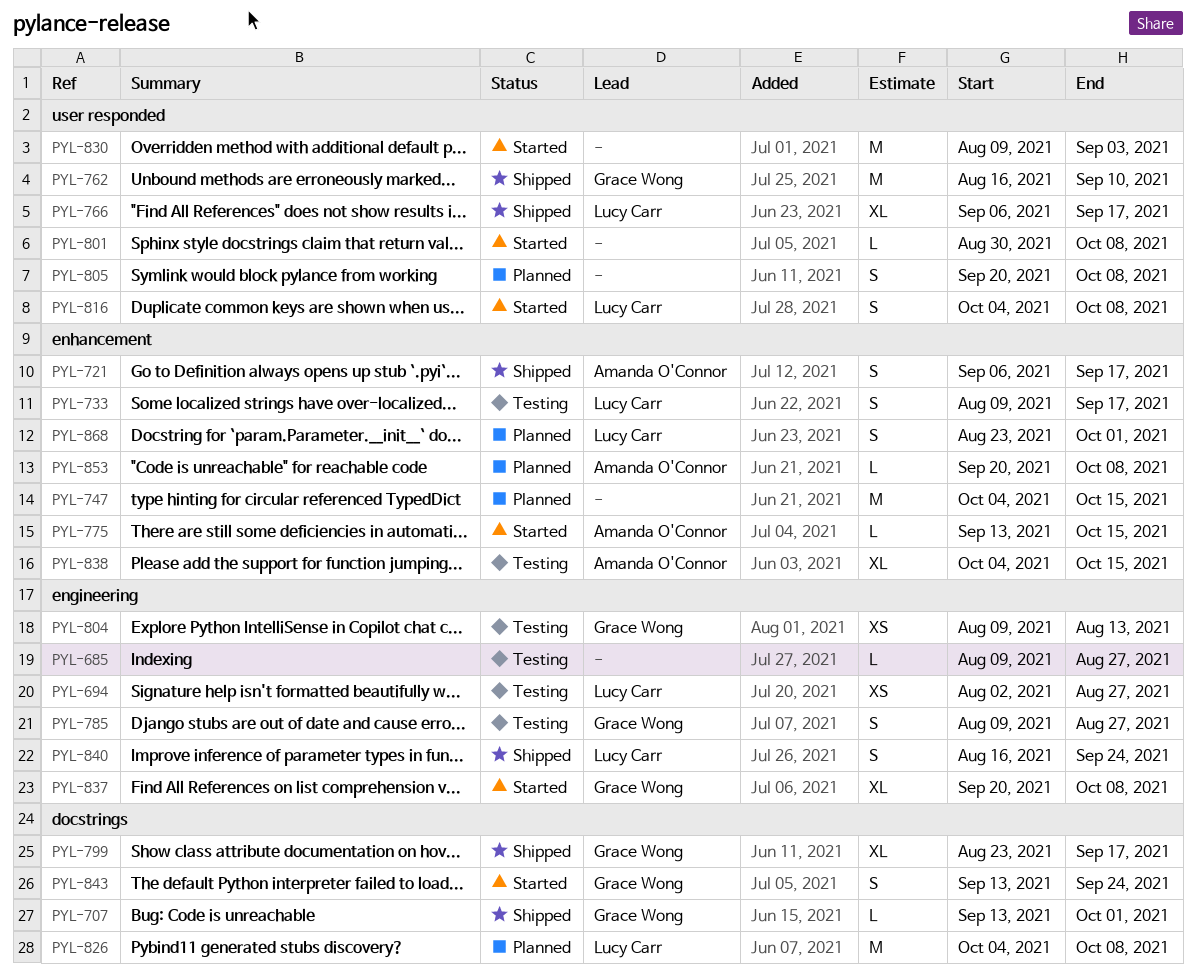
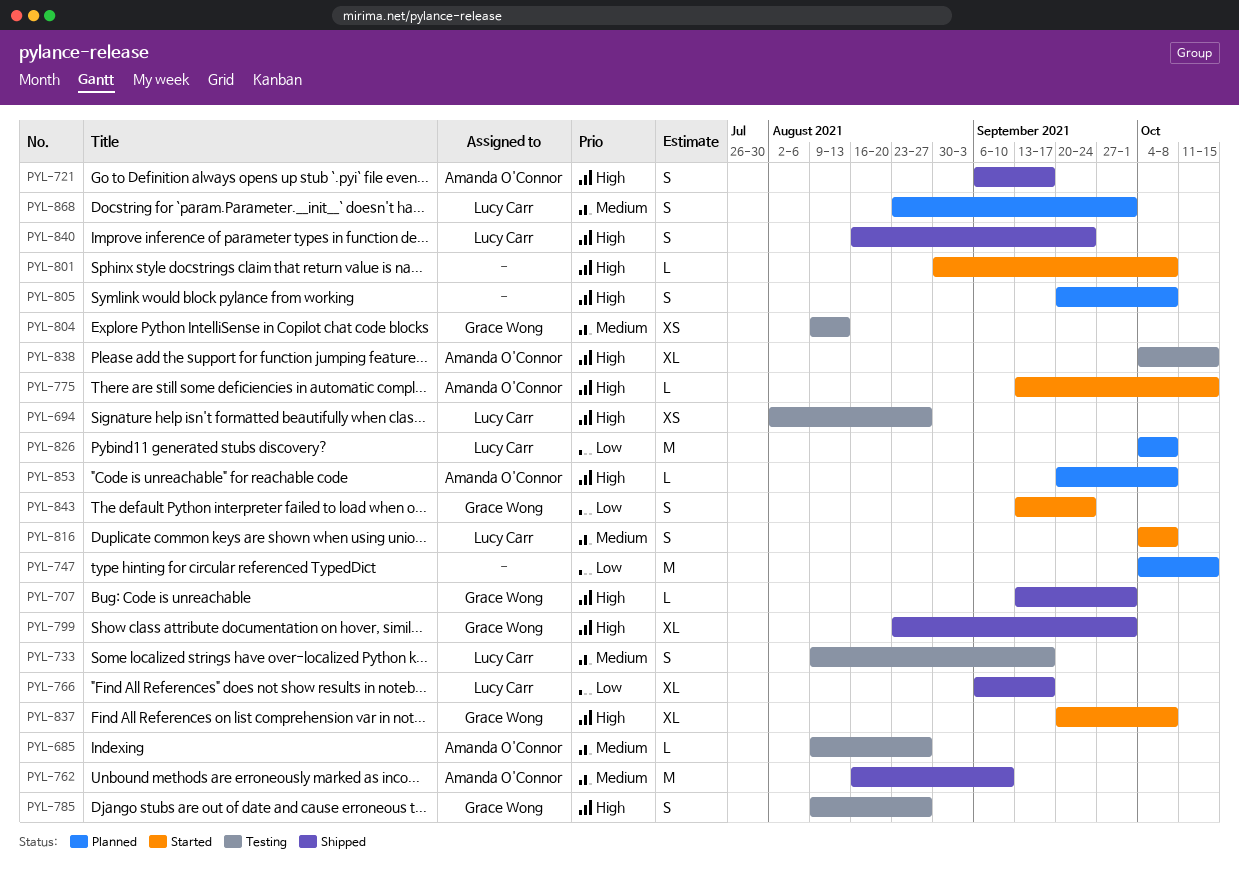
PYL-685, owner: none -> Amanda O'Connor
PYL-762, owner: Grace Wong -> Amanda O'Connor
PYL-799, due: Sep 17 -> Oct 1
PYL-830: present -> none

